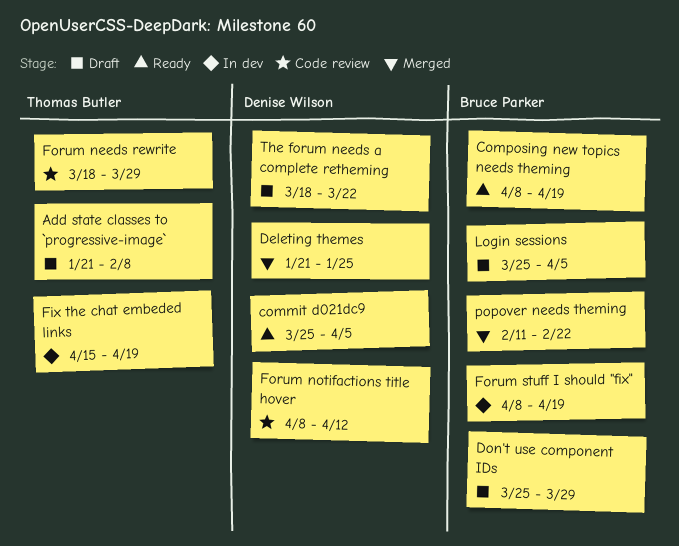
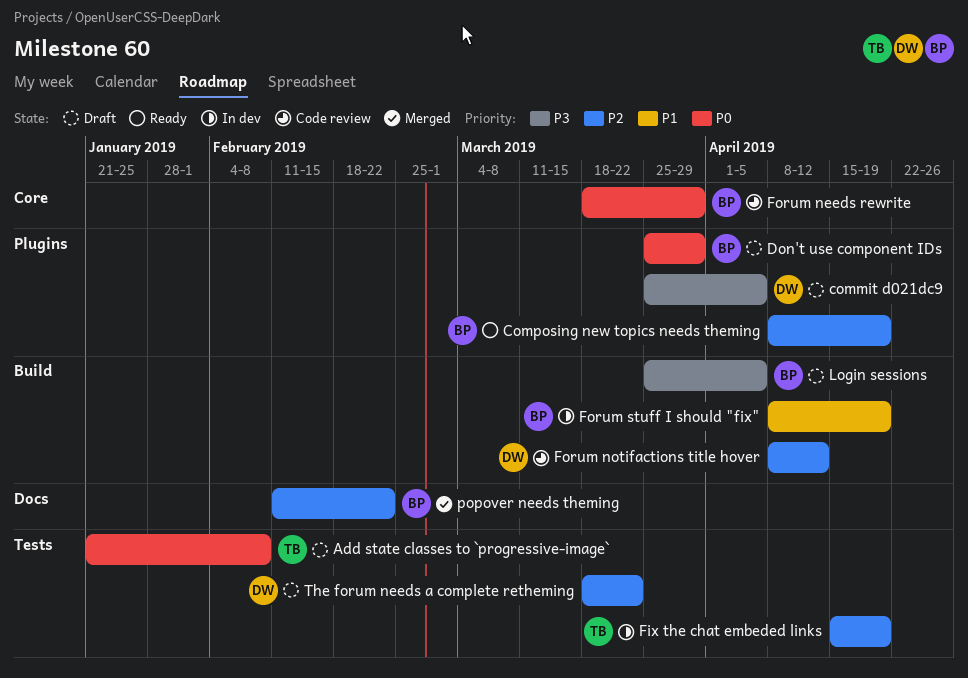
commit d021dc9, status: Ready -> Draft
Deleting themes: present -> none
Forum needs rewrite, owner: Thomas Butler -> Bruce Parker

